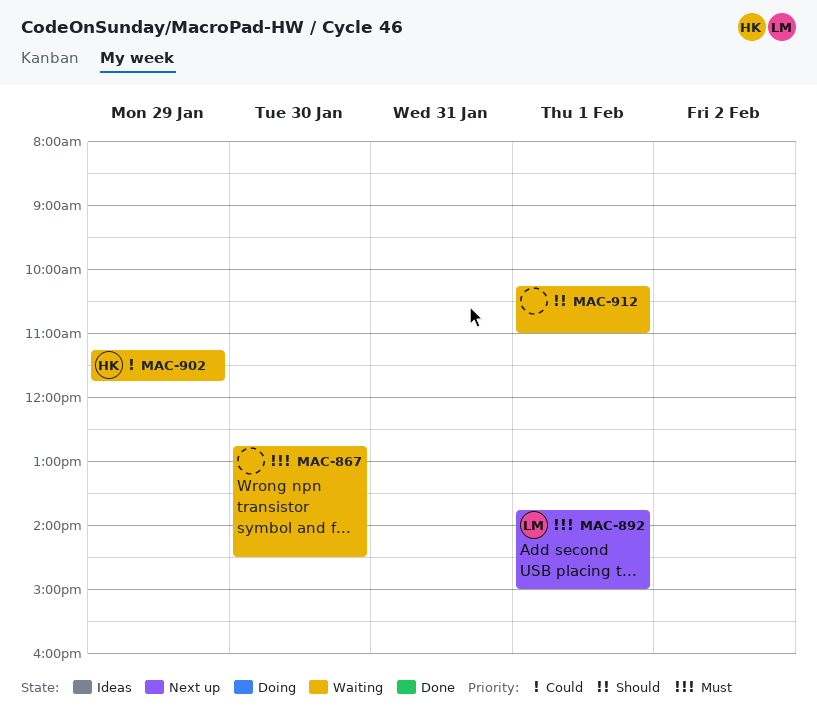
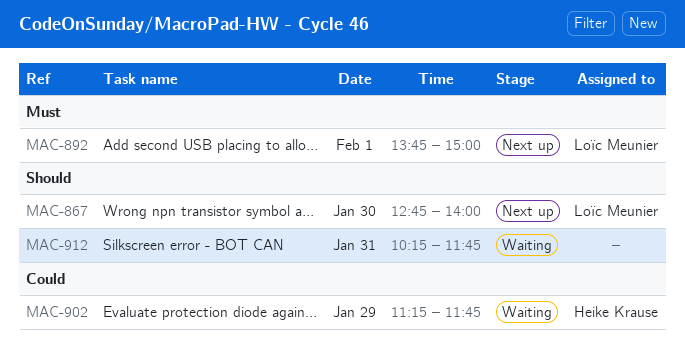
MAC-867, status: Waiting -> Next up
MAC-867, owner: none -> Loïc Meunier
MAC-867, priority: Must -> Should
MAC-867, ends: 14:30 -> 14:00
MAC-912, day: Feb 1 -> Jan 31
MAC-912, ends: 11:00 -> 11:45

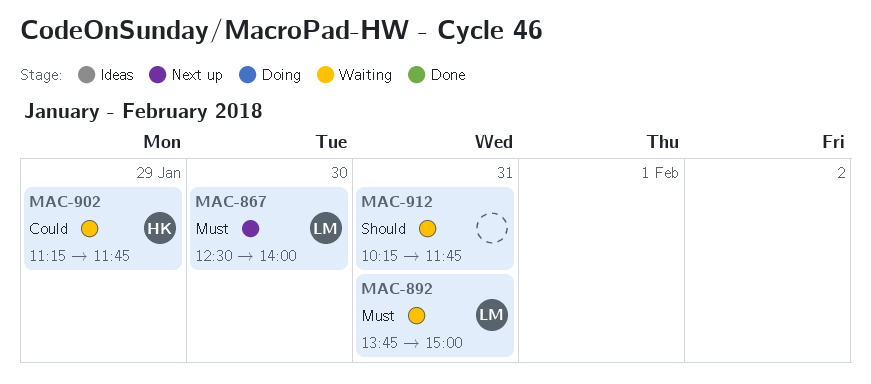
MAC-867, priority: Should -> Must
MAC-867, begins: 12:45 -> 12:30
MAC-892, status: Next up -> Waiting
MAC-892, day: Feb 1 -> Jan 31

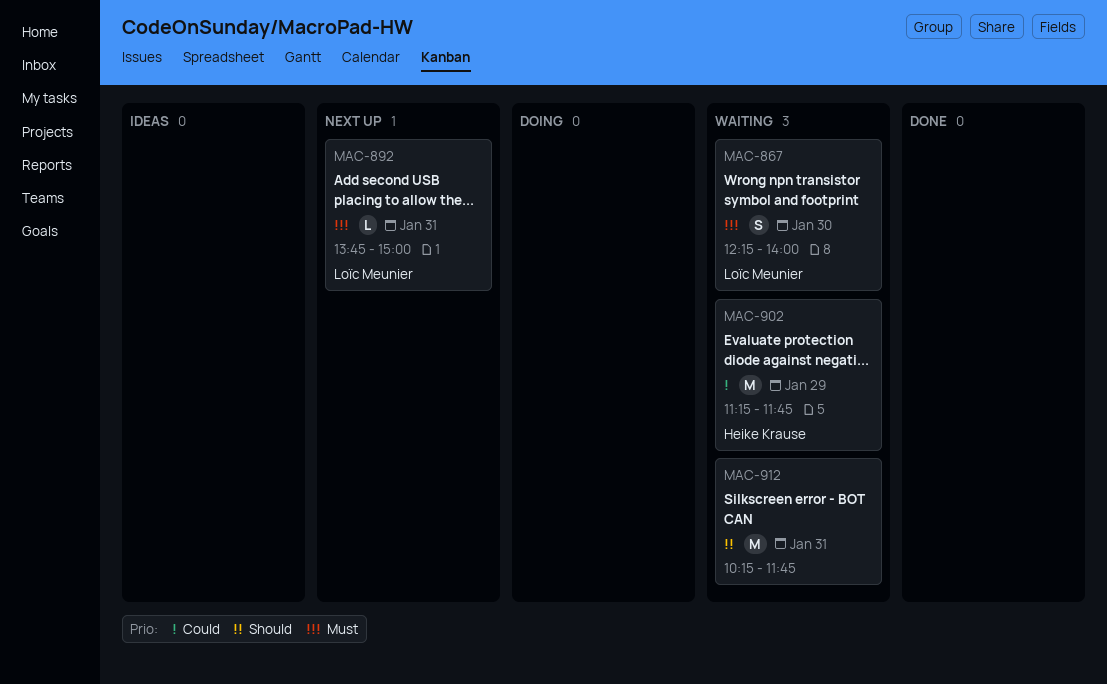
MAC-867, status: Next up -> Waiting
MAC-867, begins: 12:30 -> 12:15
MAC-892, status: Waiting -> Next up

